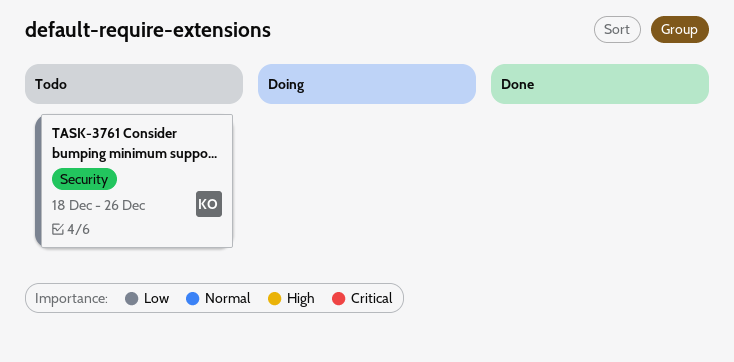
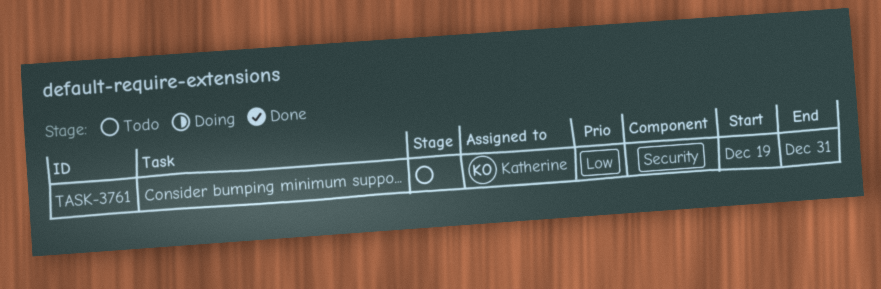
TASK-3761, start: Dec 18 -> Dec 19
TASK-3761, due: Dec 26 -> Dec 31

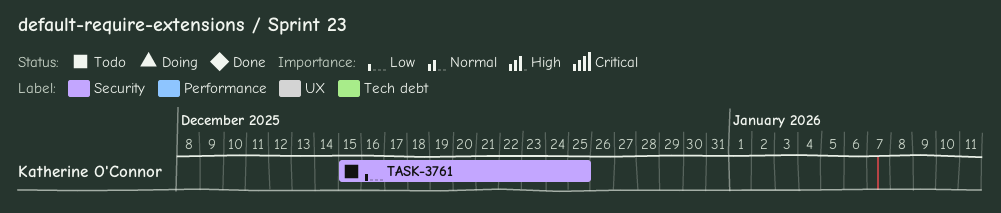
TASK-3761, start: Dec 19 -> Dec 15
TASK-3761, due: Dec 31 -> Dec 25

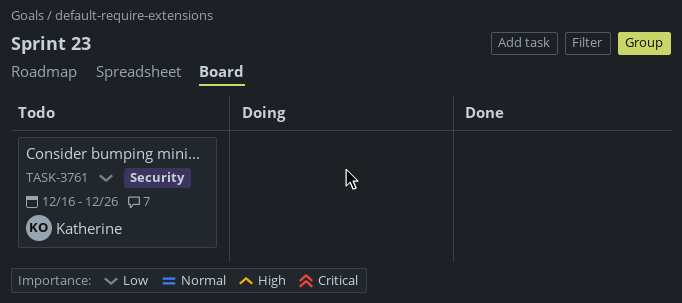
TASK-3761, start: Dec 15 -> Dec 16
TASK-3761, due: Dec 25 -> Dec 26

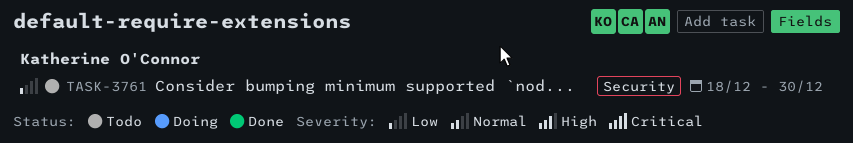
TASK-3761, start: Dec 16 -> Dec 18
TASK-3761, due: Dec 26 -> Dec 30

